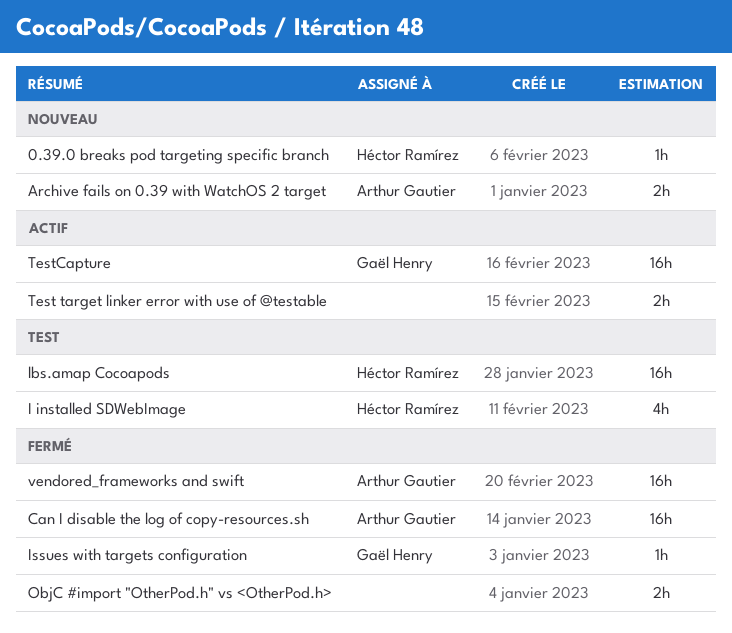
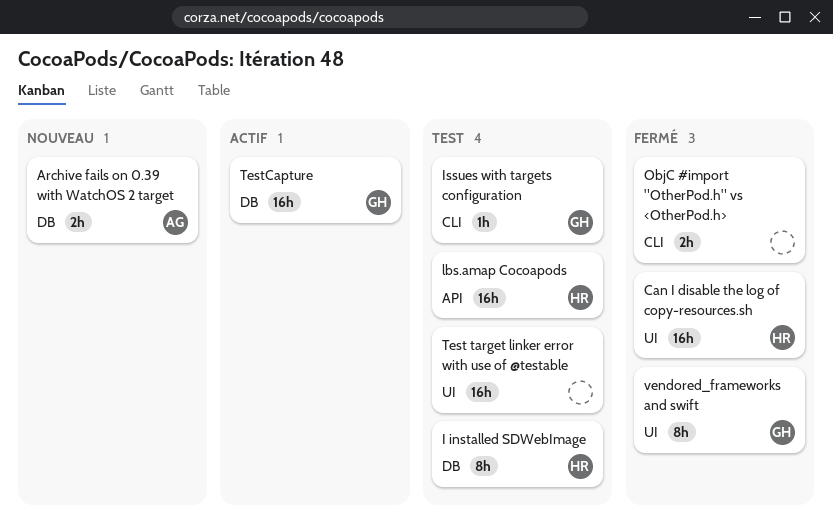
0.39.0 breaks pod targeting specific branch: present -> none
Can I disable the log of copy-resources.sh, owner: Arthur Gautier -> Héctor Ramírez
I installed SDWebImage, estimate: 4h -> 8h
Issues with targets configuration, status: Fermé -> Test
Test target linker error with use of @testable, status: Actif -> Test
Test target linker error with use of @testable, estimate: 2h -> 16h
vendored_frameworks and swift, owner: Arthur Gautier -> Gaël Henry
vendored_frameworks and swift, estimate: 16h -> 8h

